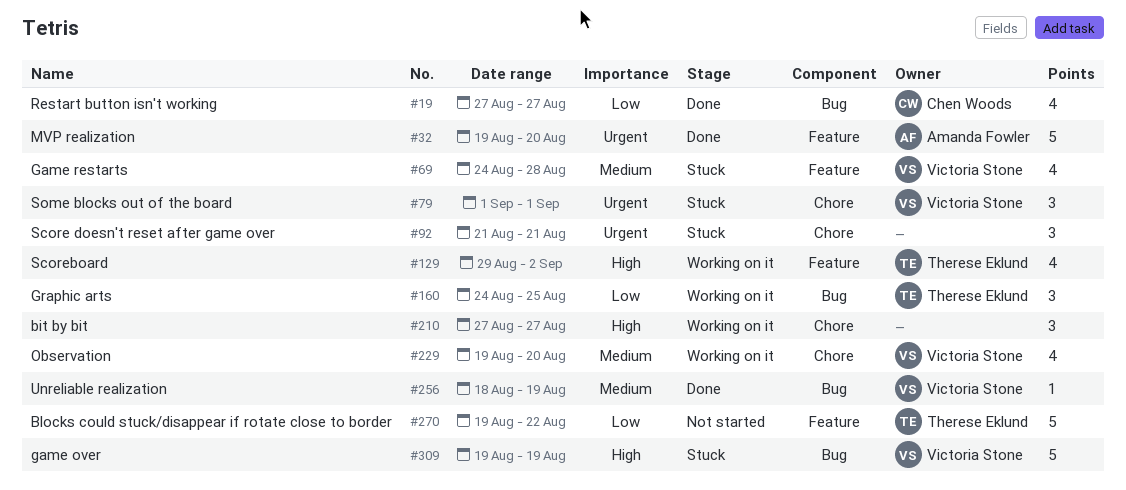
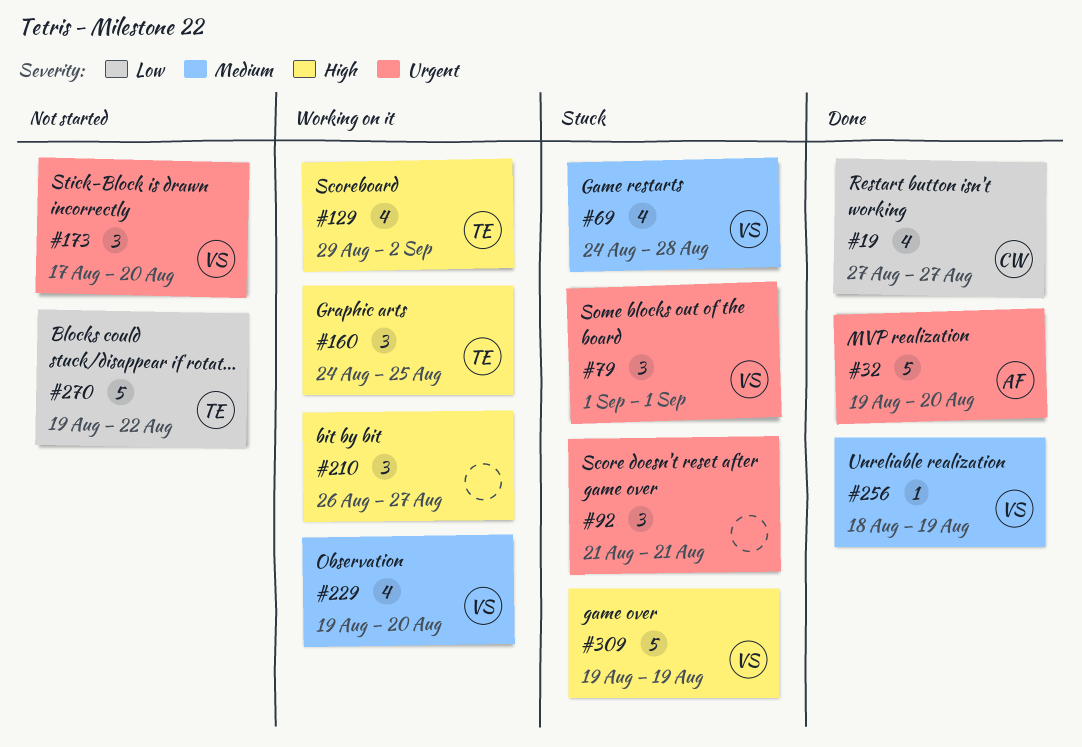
#160, priority: Low -> High
#173: none -> present
#210, start: Aug 27 -> Aug 26

